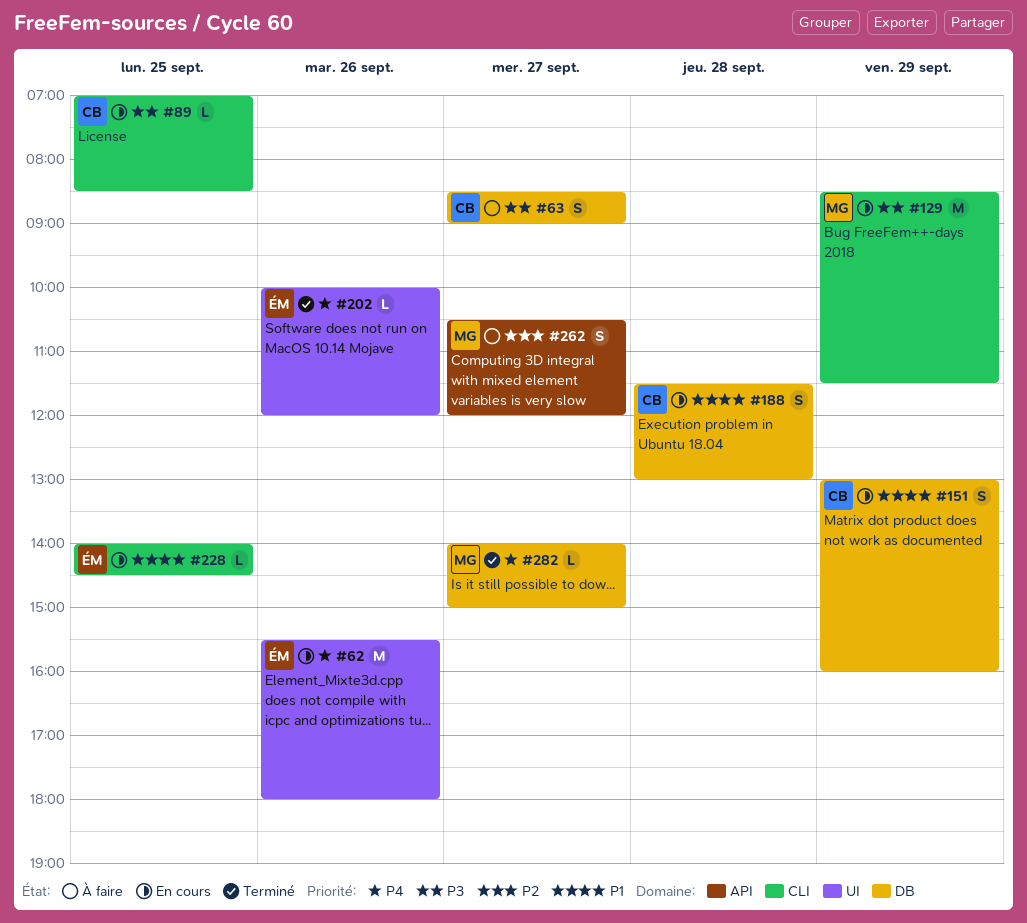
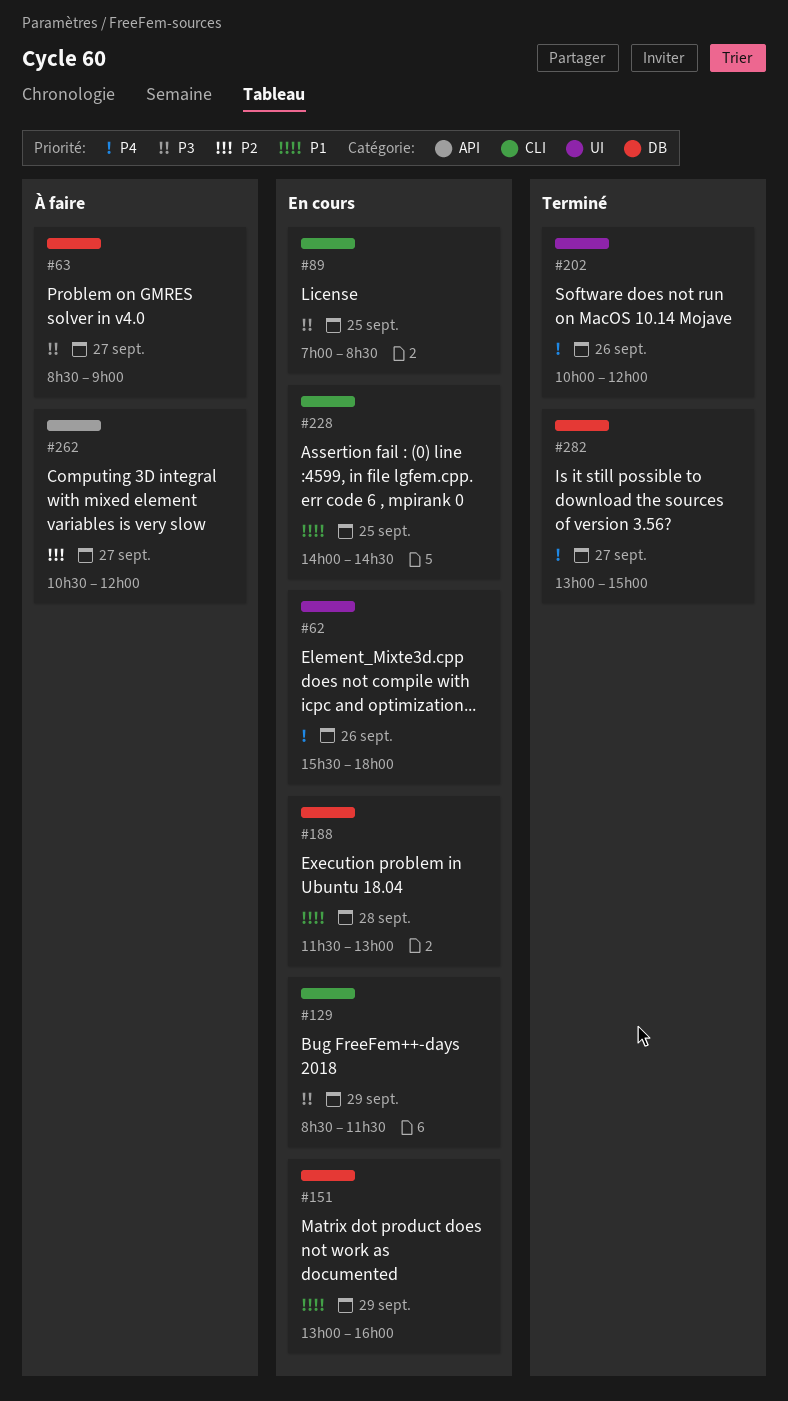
#282, begins: 14:00 -> 13:00

